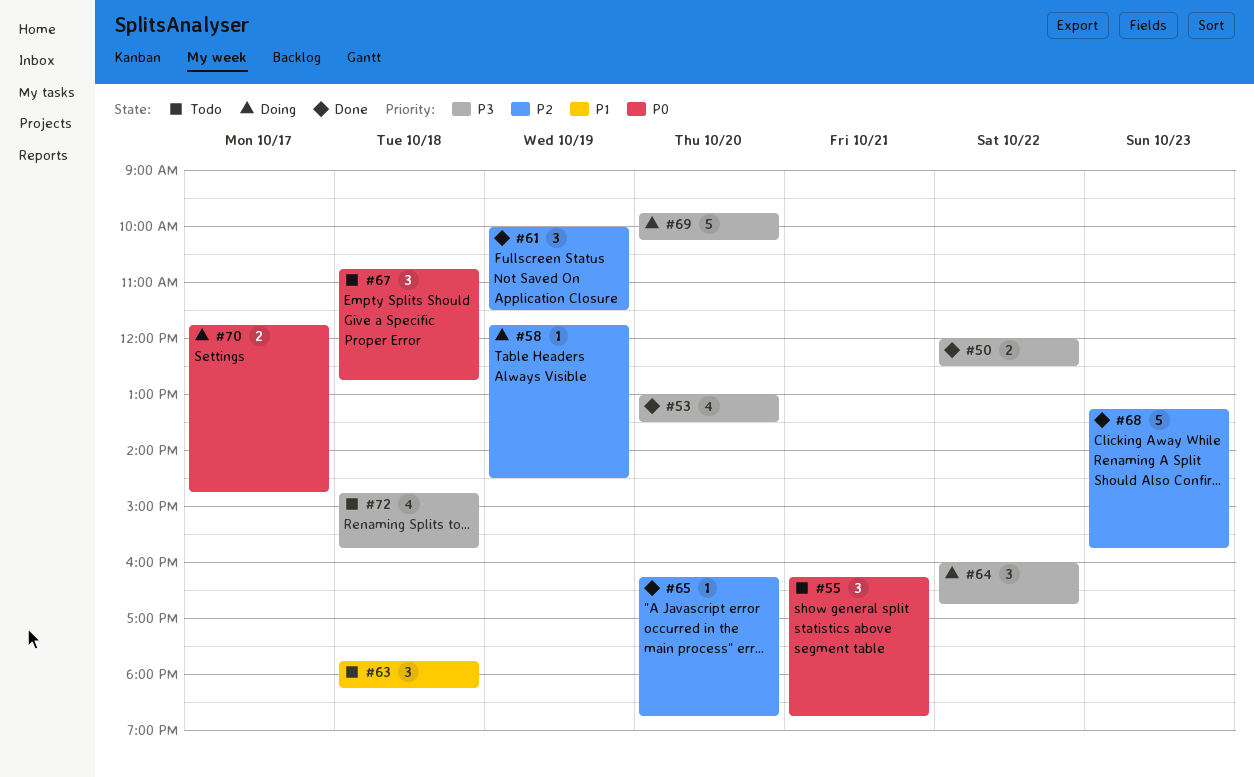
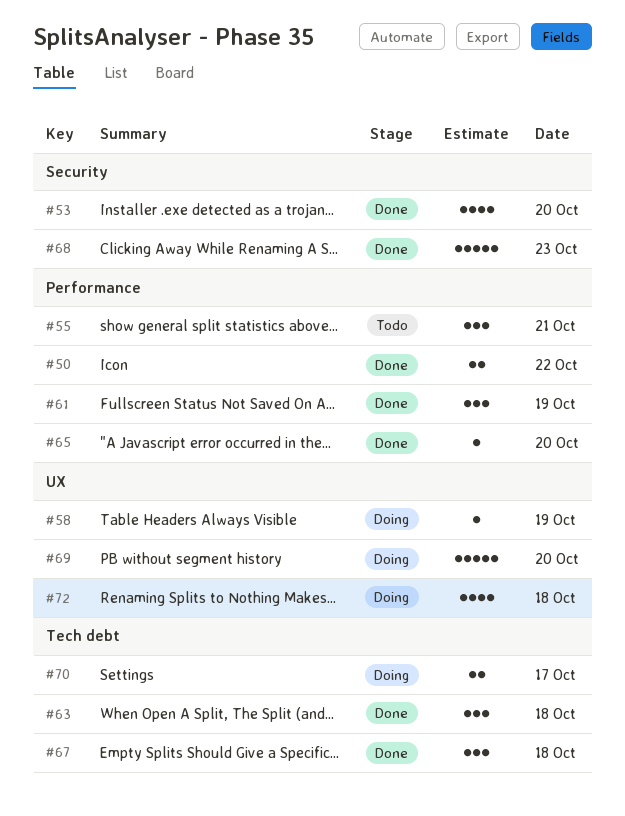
#63, status: Todo -> Done
#64: present -> none
#67, status: Todo -> Done
#72, status: Todo -> Doing

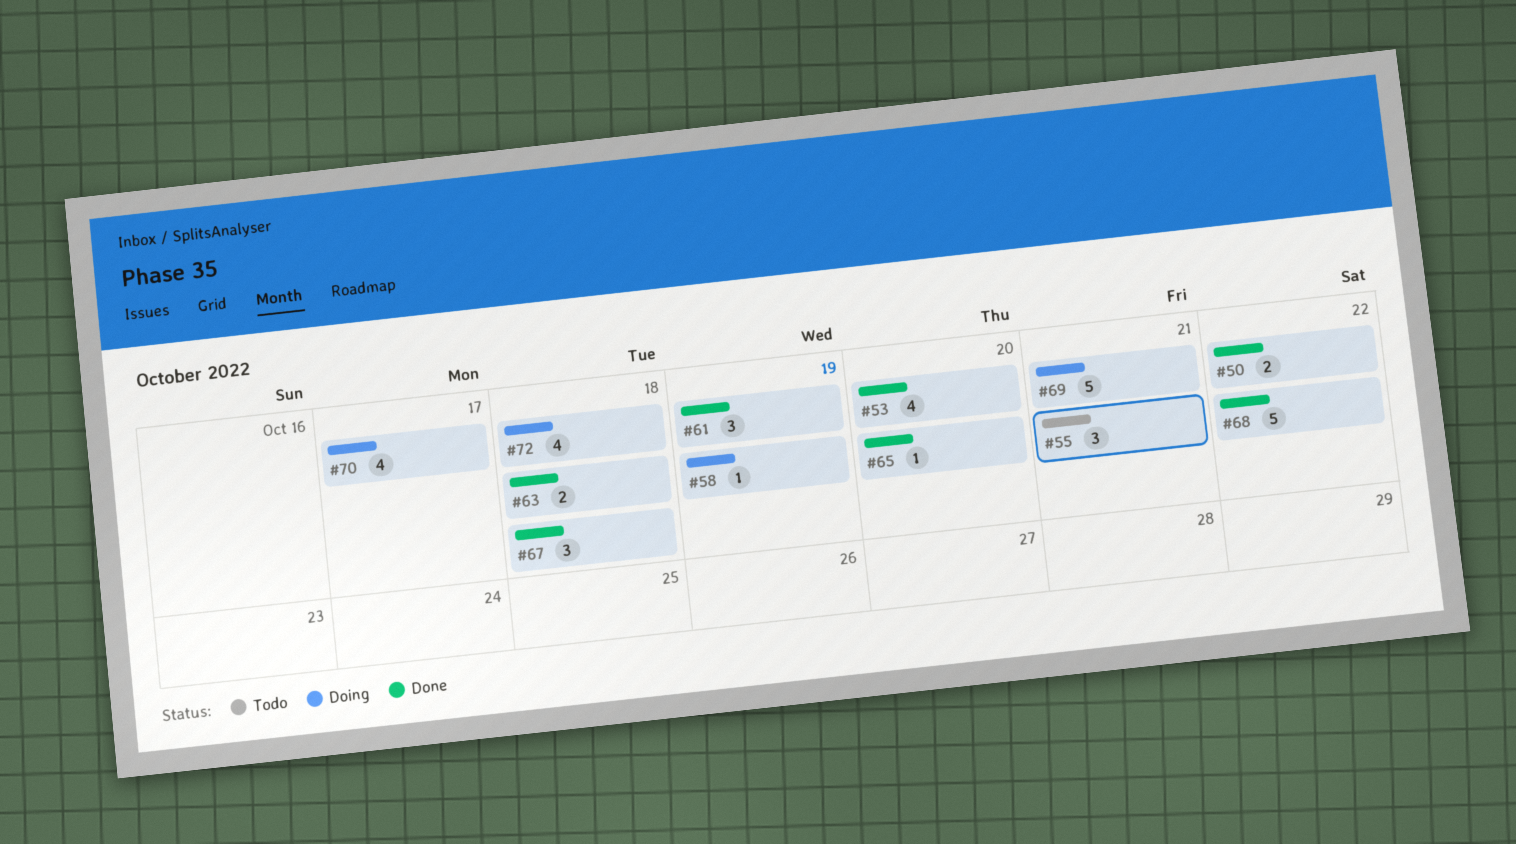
#63, estimate: 3 -> 2
#68, day: Oct 23 -> Oct 22
#69, day: Oct 20 -> Oct 21
#70, estimate: 2 -> 4

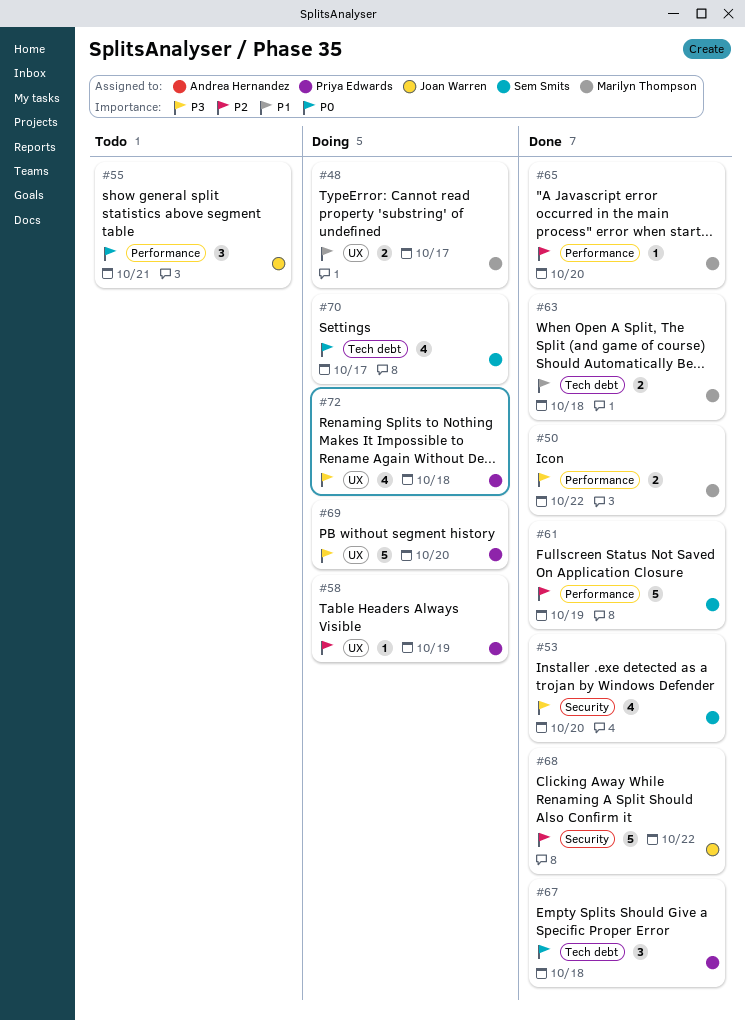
#48: none -> present
#61, estimate: 3 -> 5
#69, day: Oct 21 -> Oct 20

